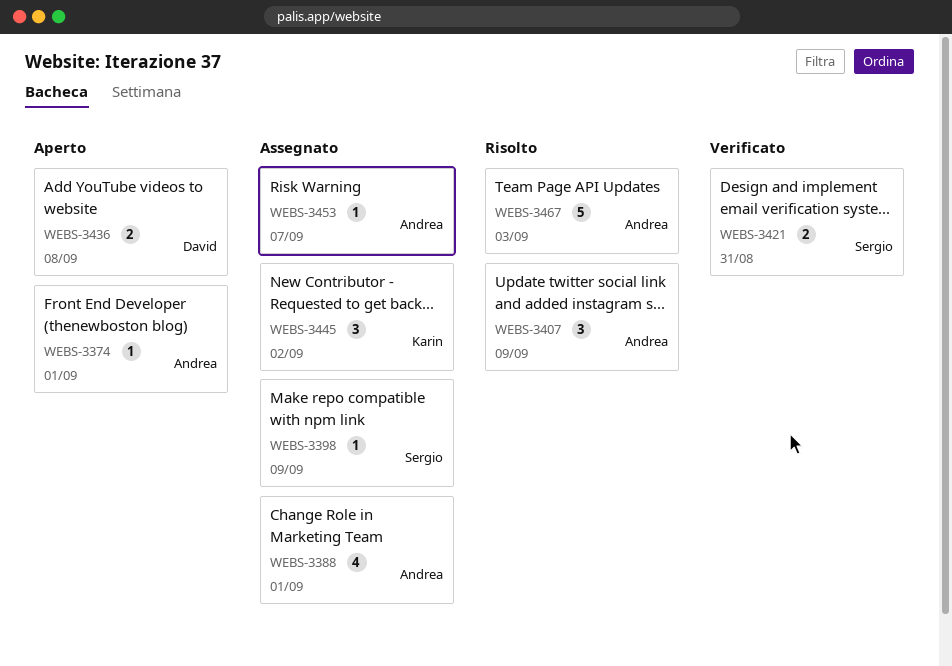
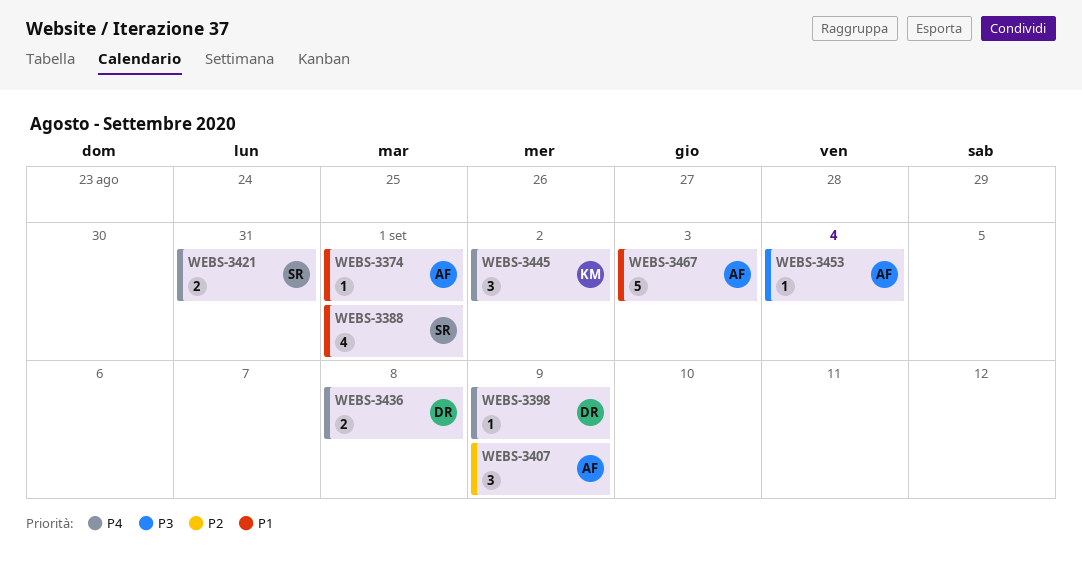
WEBS-3388, owner: Andrea -> Sergio
WEBS-3398, owner: Sergio -> David
WEBS-3453, due: Sep 7 -> Sep 4

